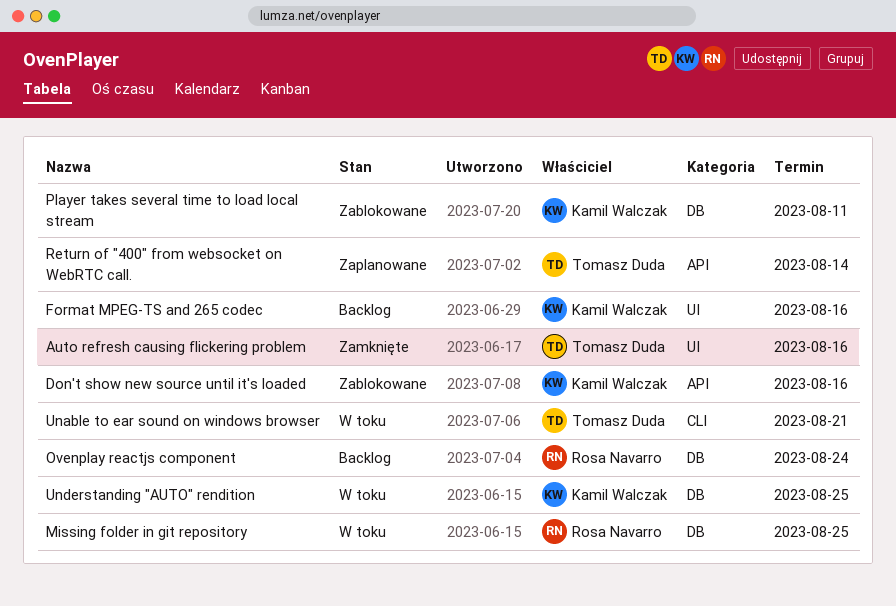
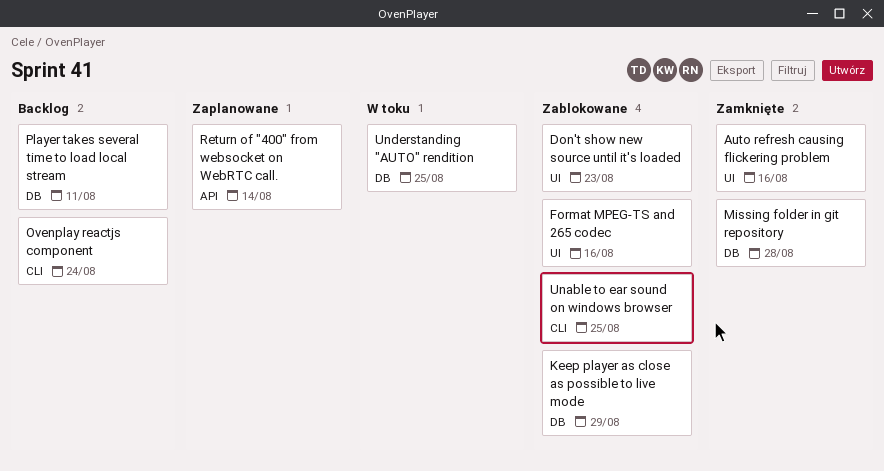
Don't show new source until it's loaded, label: API -> UI
Don't show new source until it's loaded, due: Aug 16 -> Aug 23
Format MPEG-TS and 265 codec, status: Backlog -> Zablokowane
Keep player as close as possible to live mode: none -> present
Missing folder in git repository, status: W toku -> Zamknięte
Missing folder in git repository, due: Aug 25 -> Aug 28
Ovenplay reactjs component, label: DB -> CLI
Player takes several time to load local stream, status: Zablokowane -> Backlog
Unable to ear sound on windows browser, status: W toku -> Zablokowane
Unable to ear sound on windows browser, due: Aug 21 -> Aug 25

